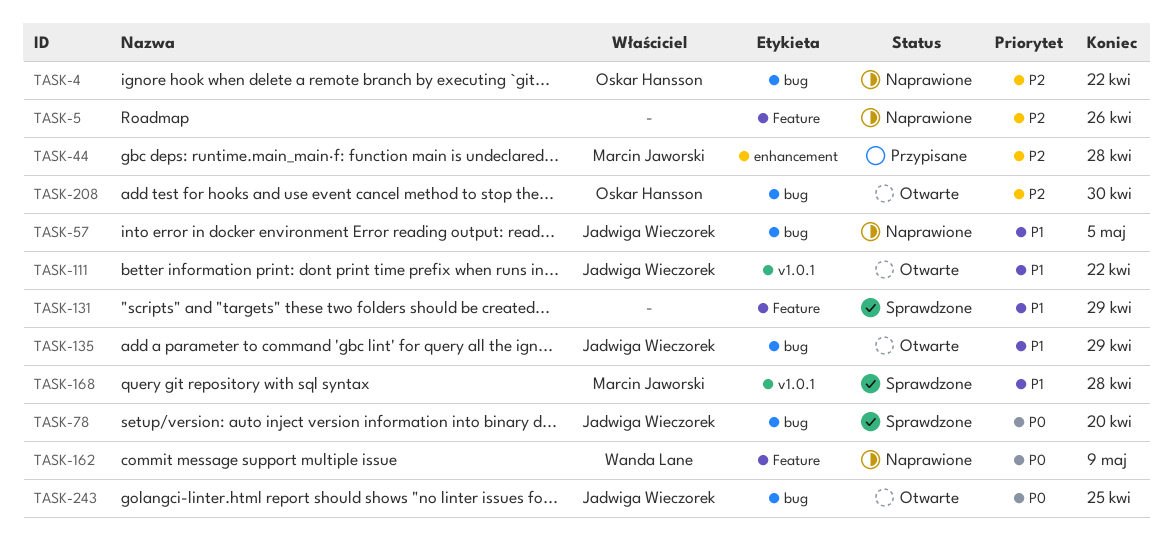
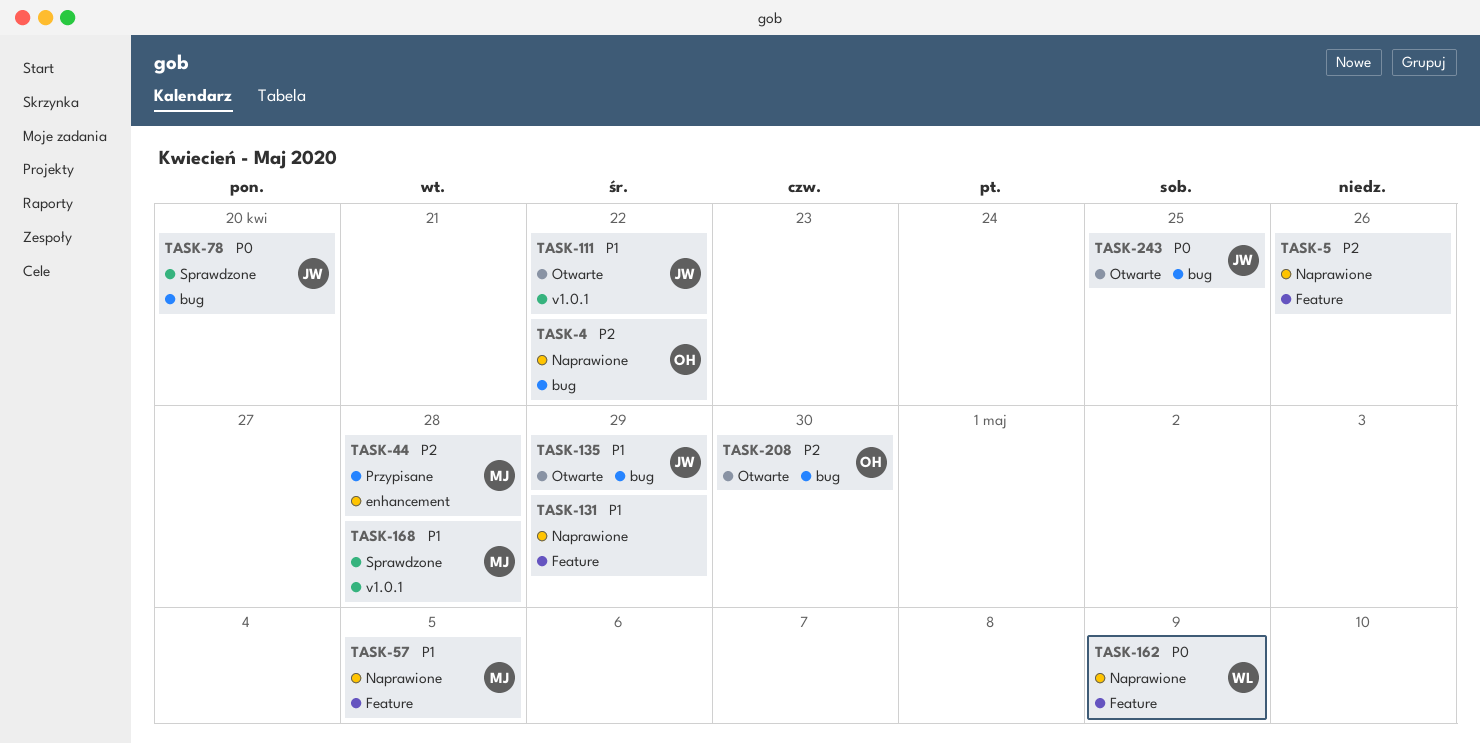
TASK-57, owner: Jadwiga Wieczorek -> Marcin Jaworski
TASK-57, label: bug -> Feature
TASK-131, status: Sprawdzone -> Naprawione

